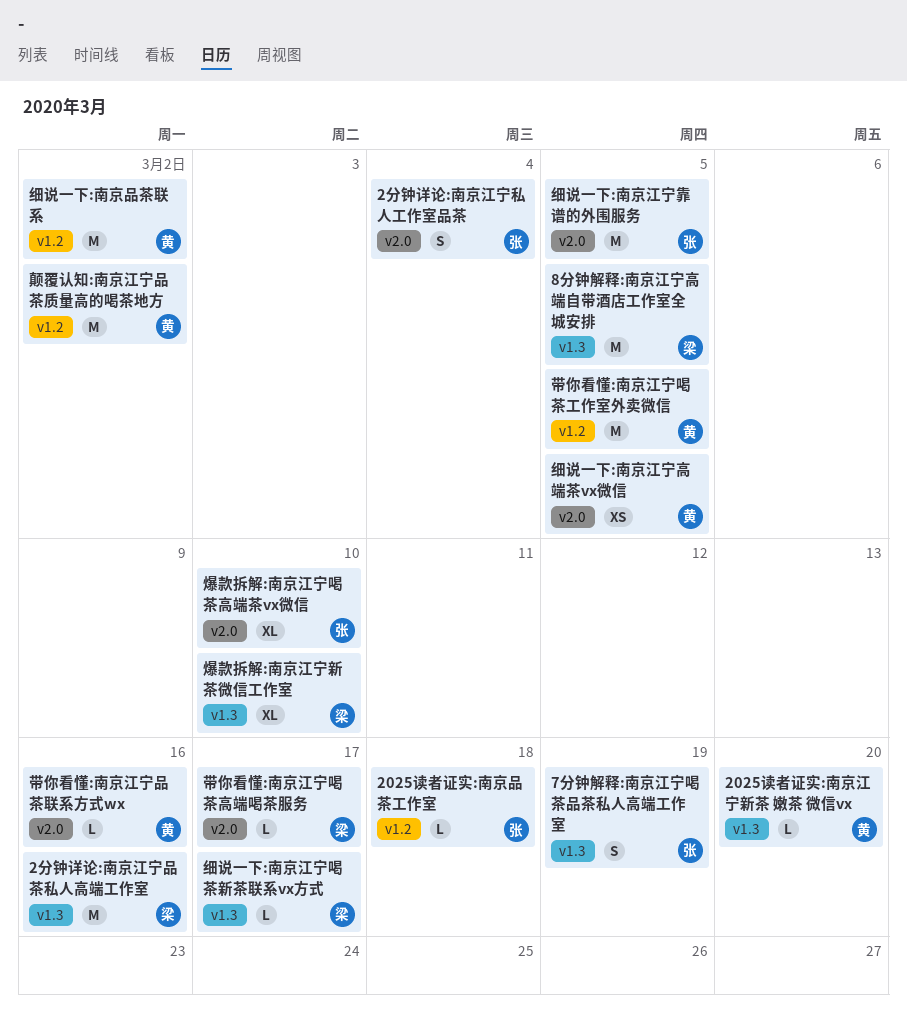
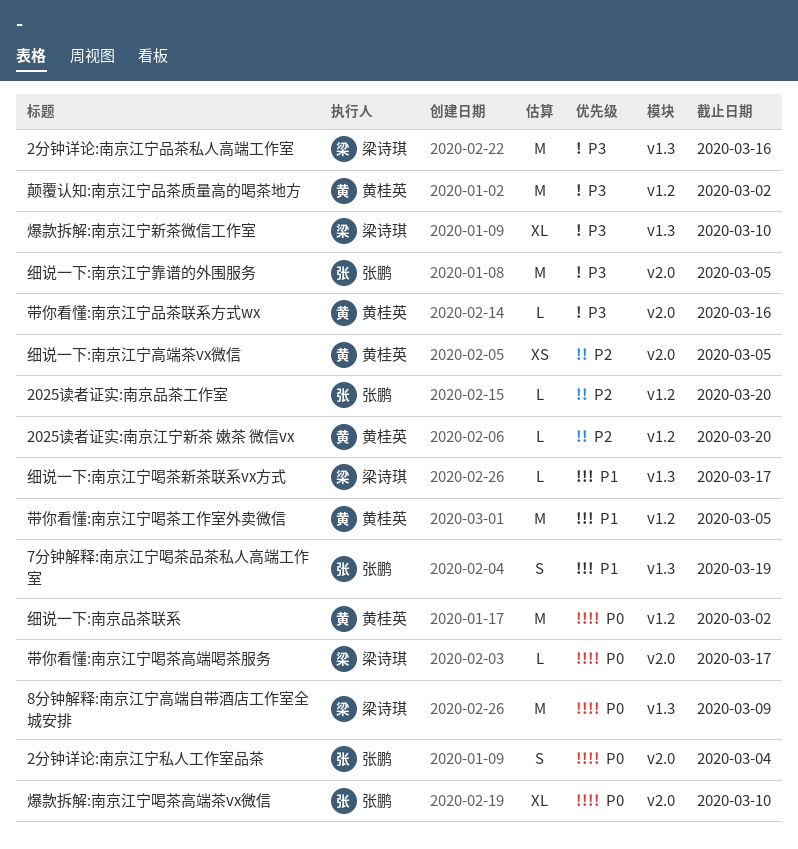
2025读者证实:南京品茶工作室, due: Mar 18 -> Mar 20
2025读者证实:南京江宁新茶 嫩茶 微信vx, label: v1.3 -> v1.2
8分钟解释:南京江宁高端自带酒店工作室全城安排, due: Mar 5 -> Mar 9

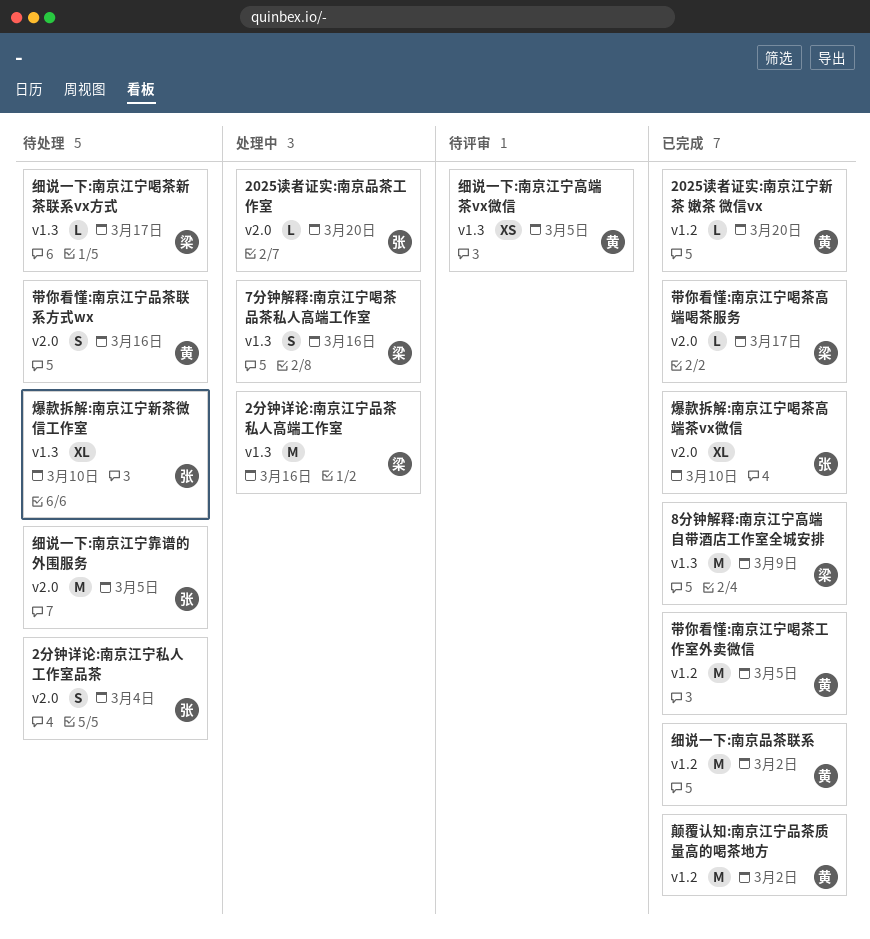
2025读者证实:南京品茶工作室, label: v1.2 -> v2.0
7分钟解释:南京江宁喝茶品茶私人高端工作室, owner: 张鹏 -> 梁诗琪
7分钟解释:南京江宁喝茶品茶私人高端工作室, due: Mar 19 -> Mar 16
带你看懂:南京江宁品茶联系方式wx, estimate: L -> S
爆款拆解:南京江宁新茶微信工作室, owner: 梁诗琪 -> 张鹏
细说一下:南京江宁高端茶vx微信, label: v2.0 -> v1.3

